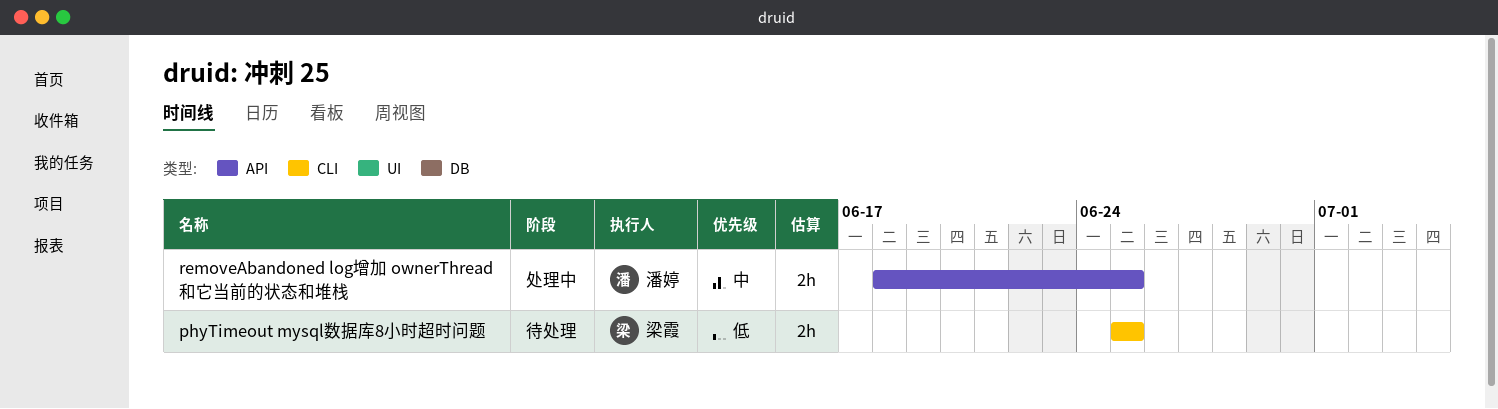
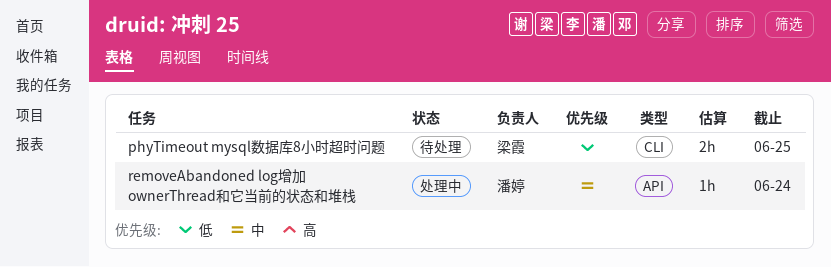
removeAbandoned log增加 ownerThread和它当前的状态和堆栈, estimate: 2h -> 1h
removeAbandoned log增加 ownerThread和它当前的状态和堆栈, due: Jun 25 -> Jun 24

